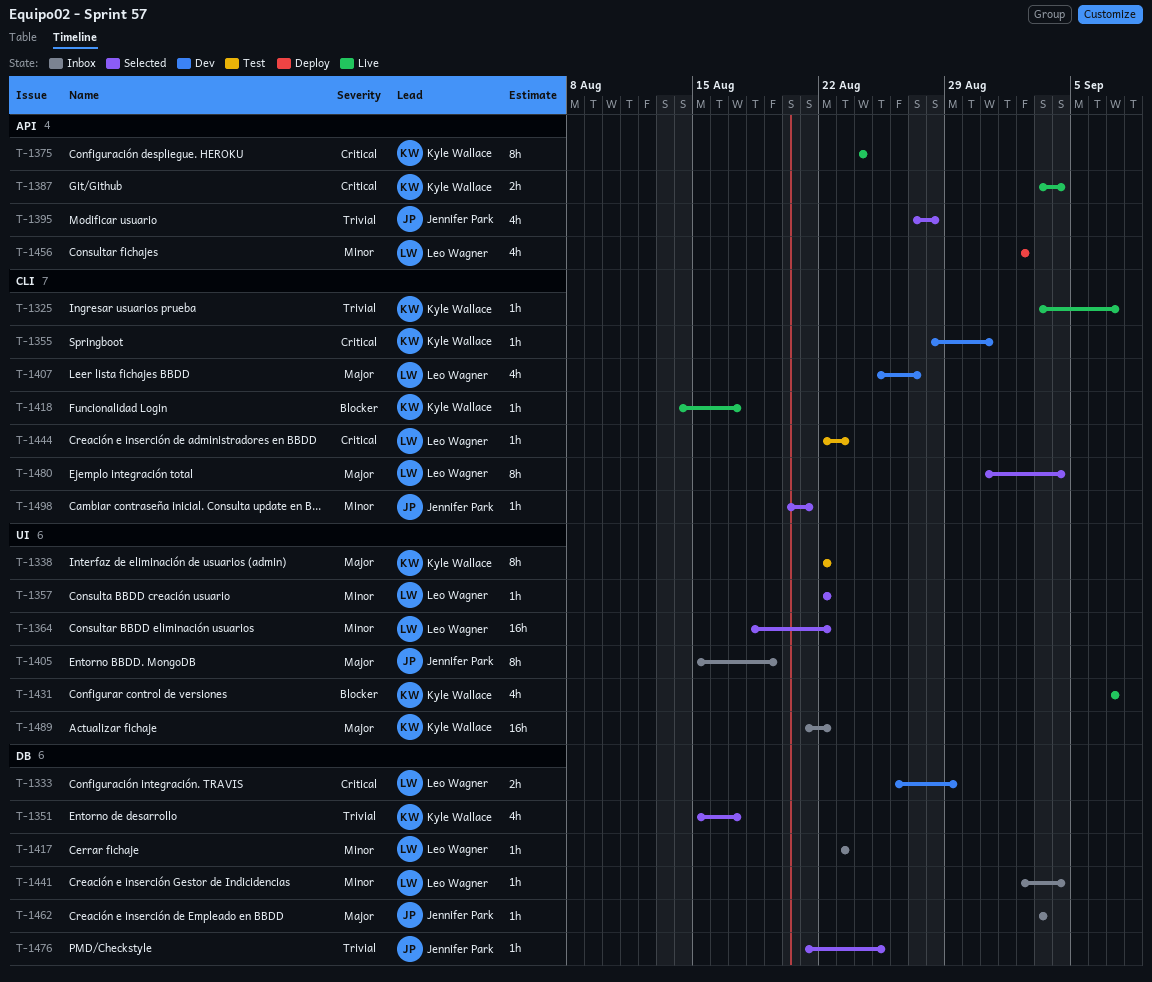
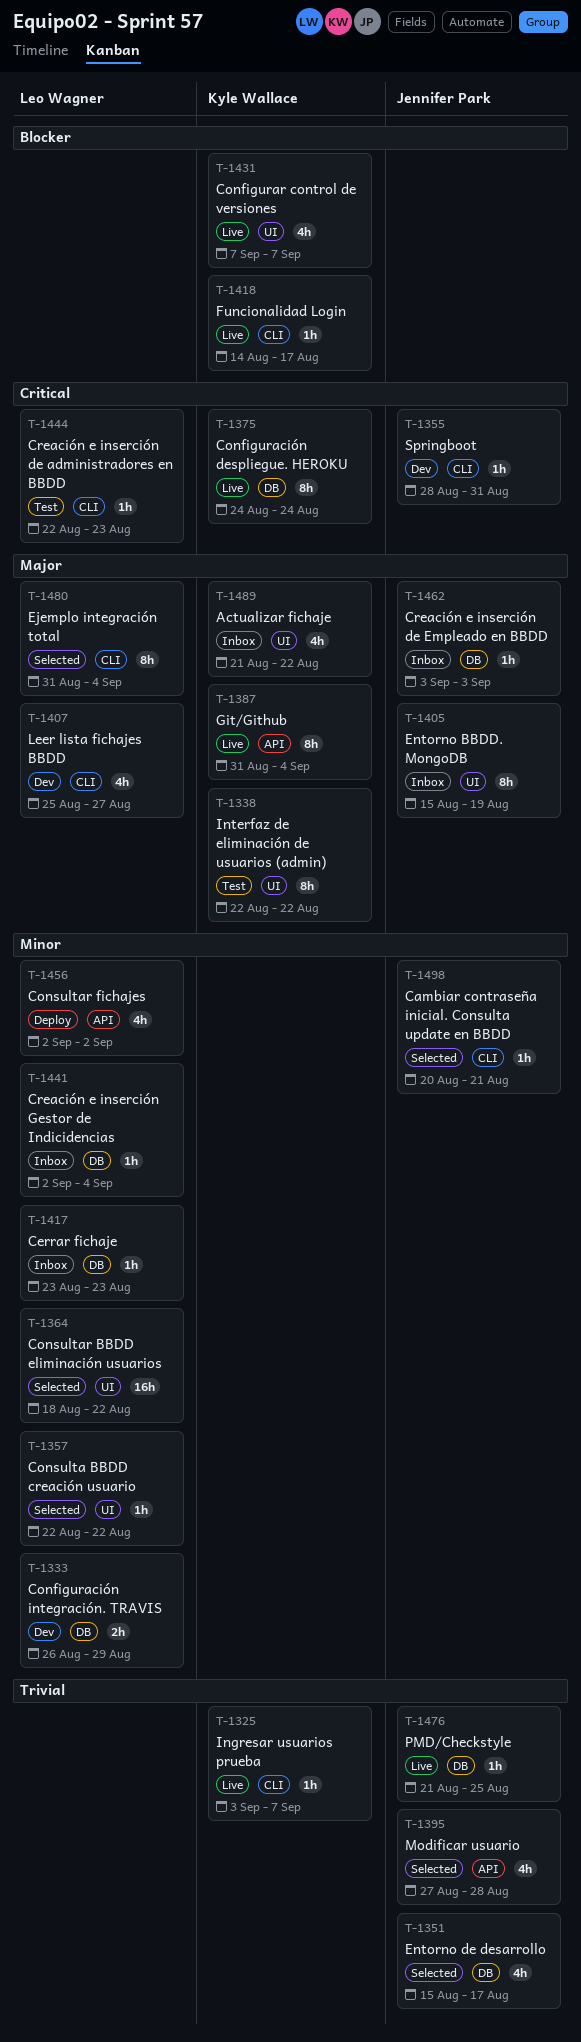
T-1333, priority: Critical -> Minor
T-1351, owner: Kyle Wallace -> Jennifer Park
T-1355, owner: Kyle Wallace -> Jennifer Park
T-1375, label: API -> DB
T-1387, priority: Critical -> Major
T-1387, estimate: 2h -> 8h
T-1387, start: Sep 3 -> Aug 31
T-1476, status: Selected -> Live
T-1489, estimate: 16h -> 4h

